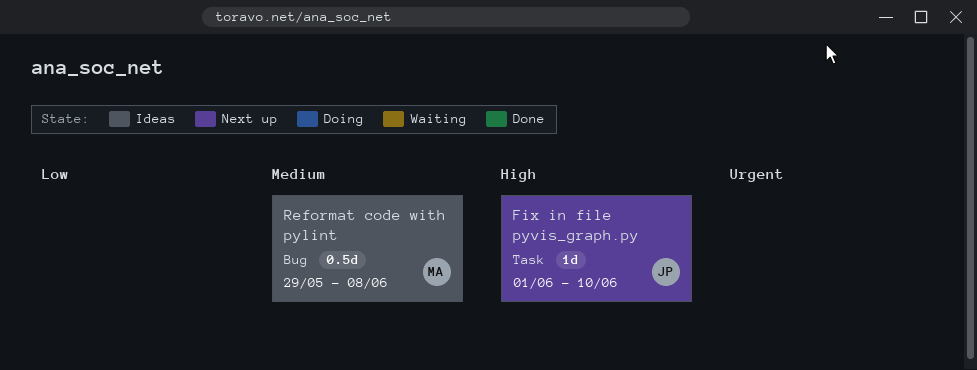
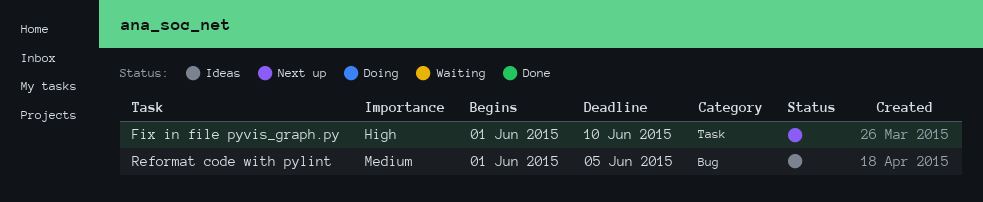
Reformat code with pylint, start: May 29 -> Jun 1
Reformat code with pylint, due: Jun 8 -> Jun 5

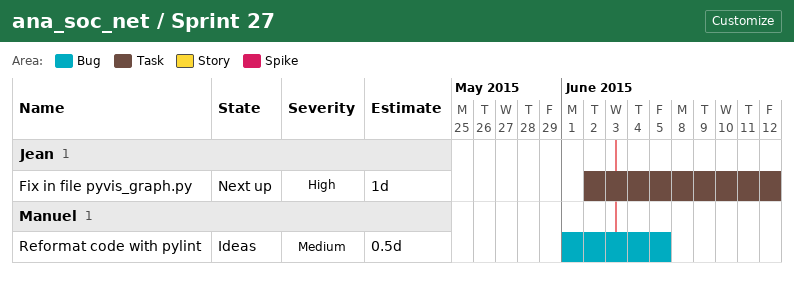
Fix in file pyvis_graph.py, start: Jun 1 -> Jun 2
Fix in file pyvis_graph.py, due: Jun 10 -> Jun 12

